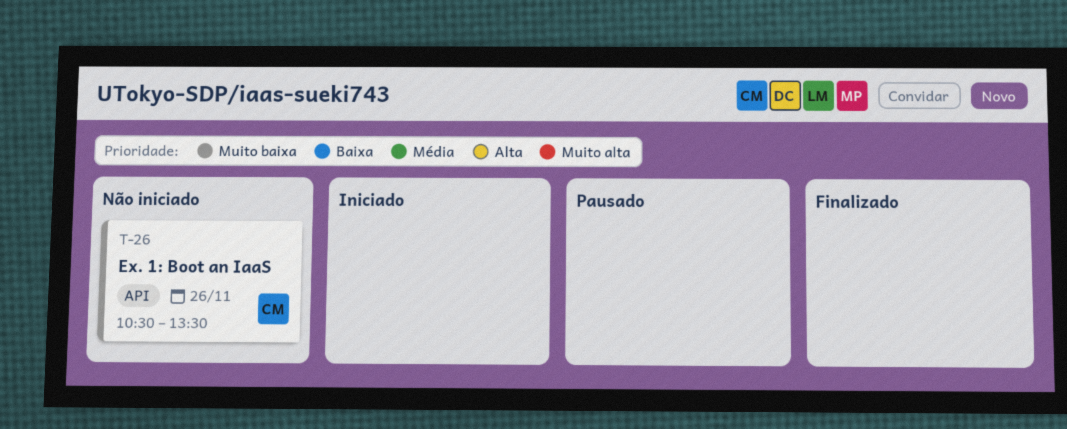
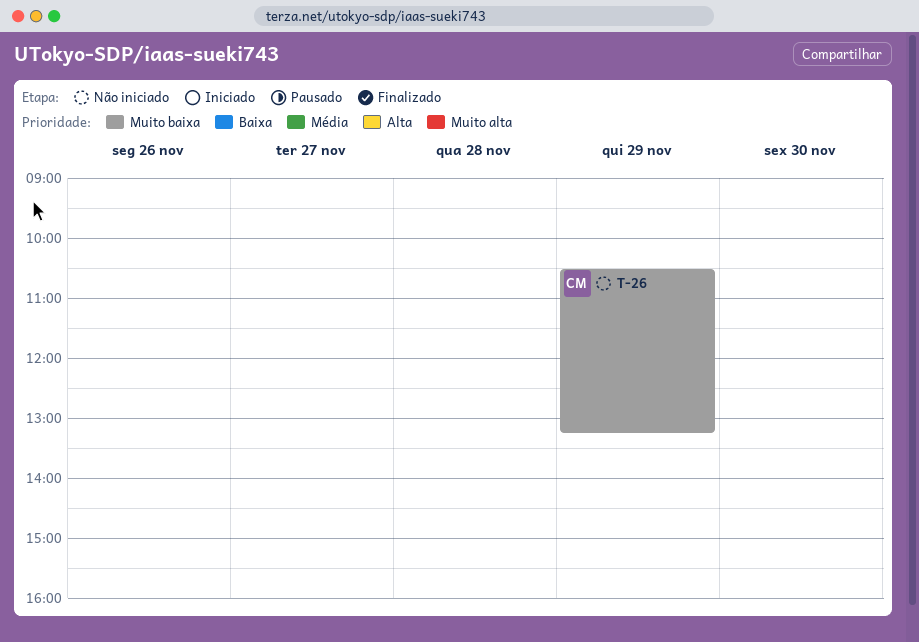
T-26, day: Nov 26 -> Nov 29
T-26, ends: 13:30 -> 13:15

